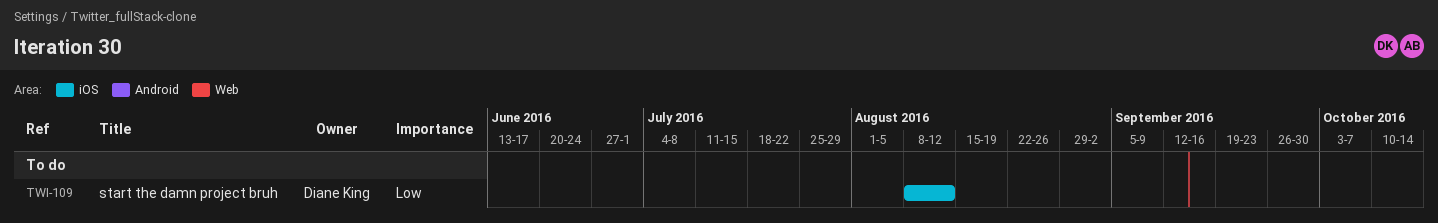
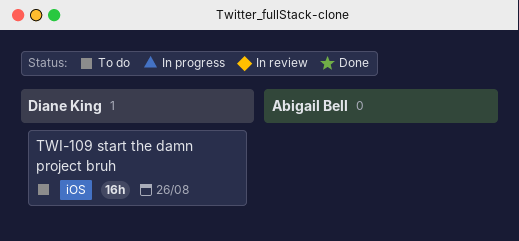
TWI-109, due: Aug 12 -> Aug 26

